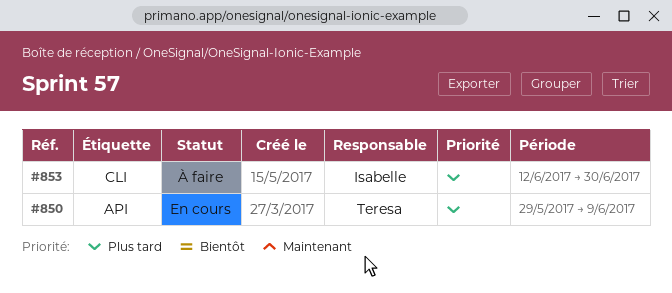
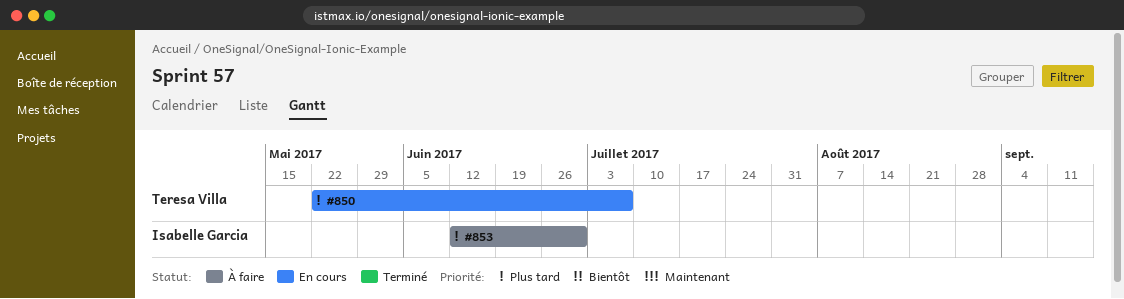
#850, start: May 29 -> May 22
#850, due: Jun 9 -> Jul 7

